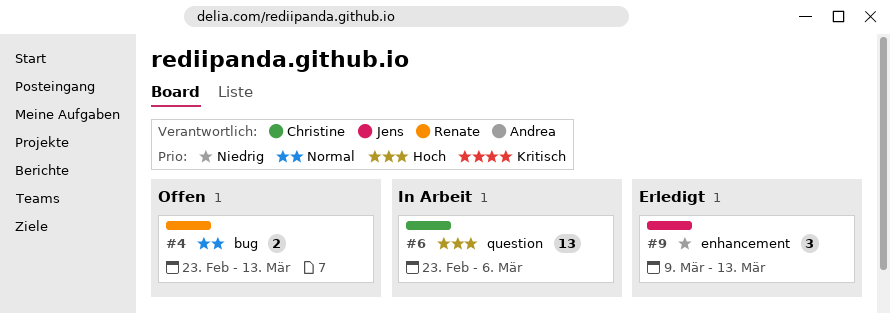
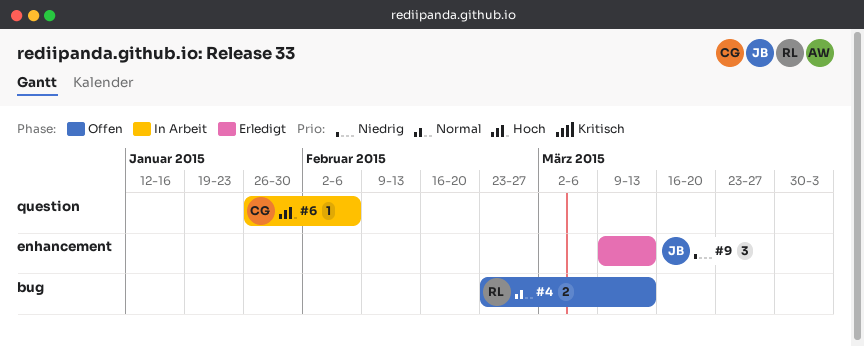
#6, estimate: 13 -> 1
#6, start: Feb 23 -> Jan 26
#6, due: Mar 6 -> Feb 6

